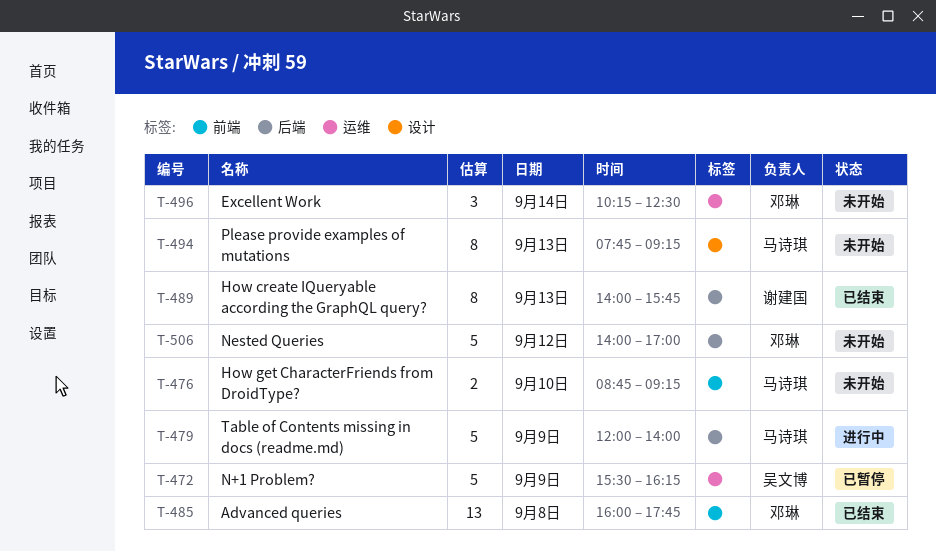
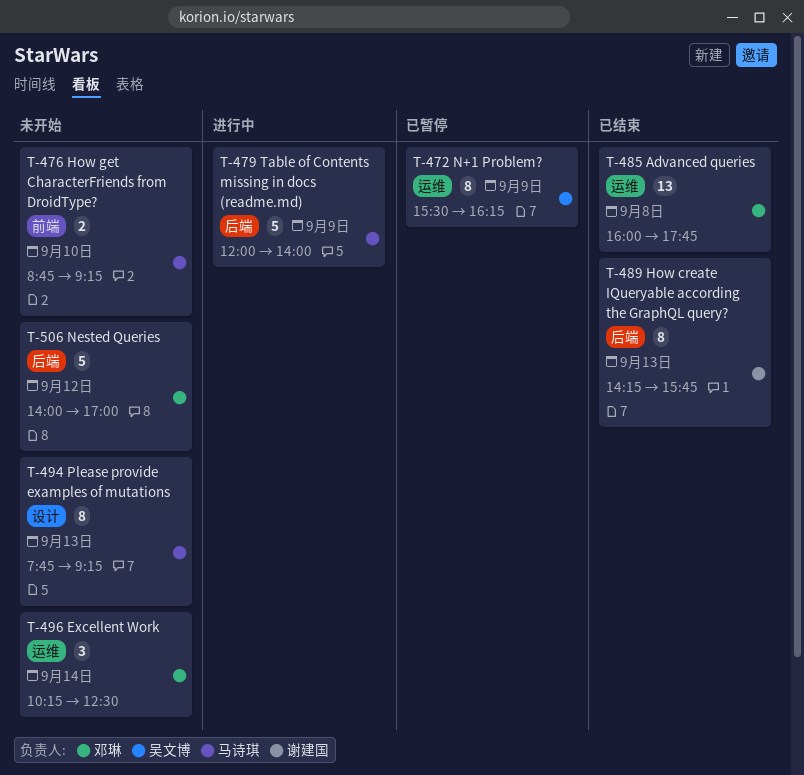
T-472, estimate: 5 -> 8
T-485, label: 前端 -> 运维
T-489, begins: 14:00 -> 14:15

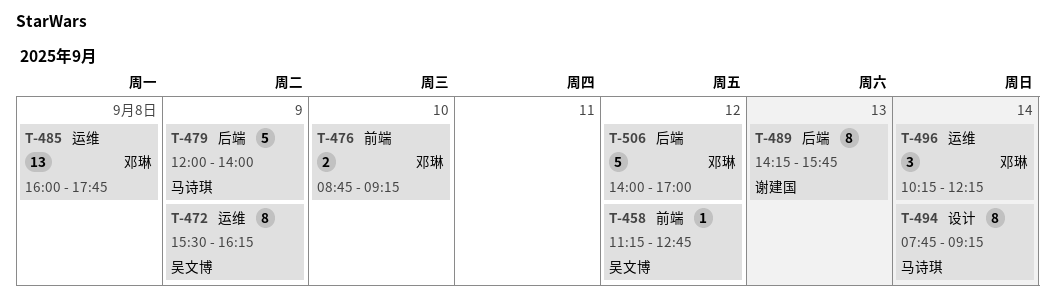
T-458: none -> present
T-476, owner: 马诗琪 -> 邓琳
T-494, day: Sep 13 -> Sep 14
T-496, ends: 12:30 -> 12:15

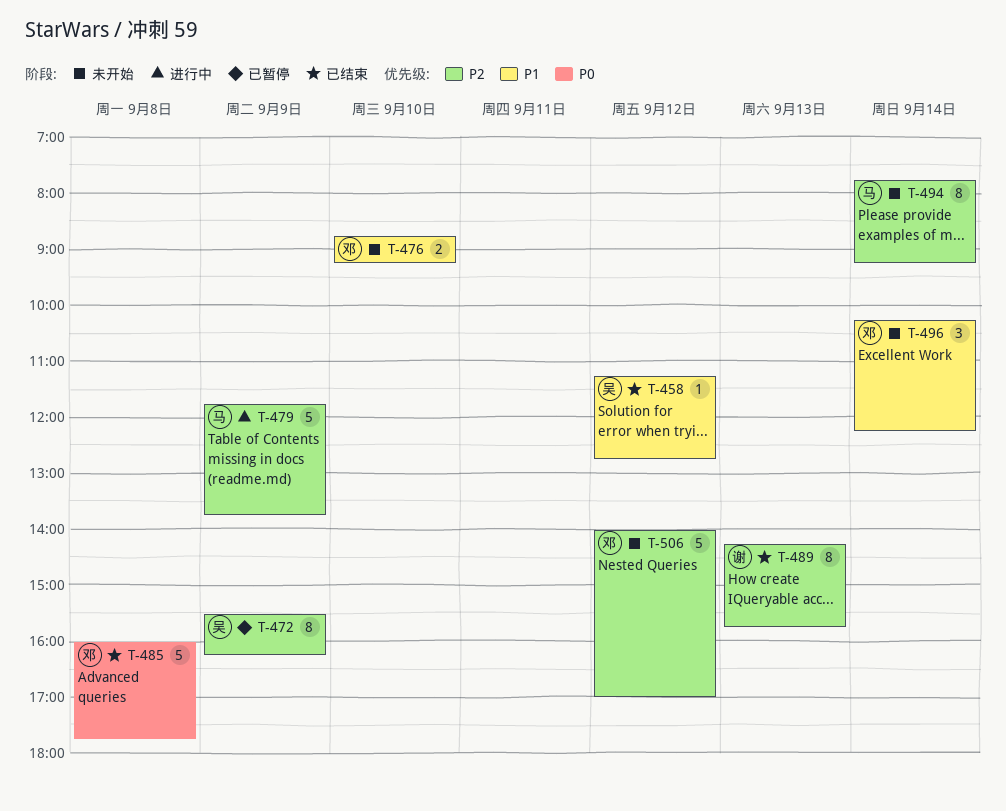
T-479, begins: 12:00 -> 11:45
T-479, ends: 14:00 -> 13:45
T-485, estimate: 13 -> 5

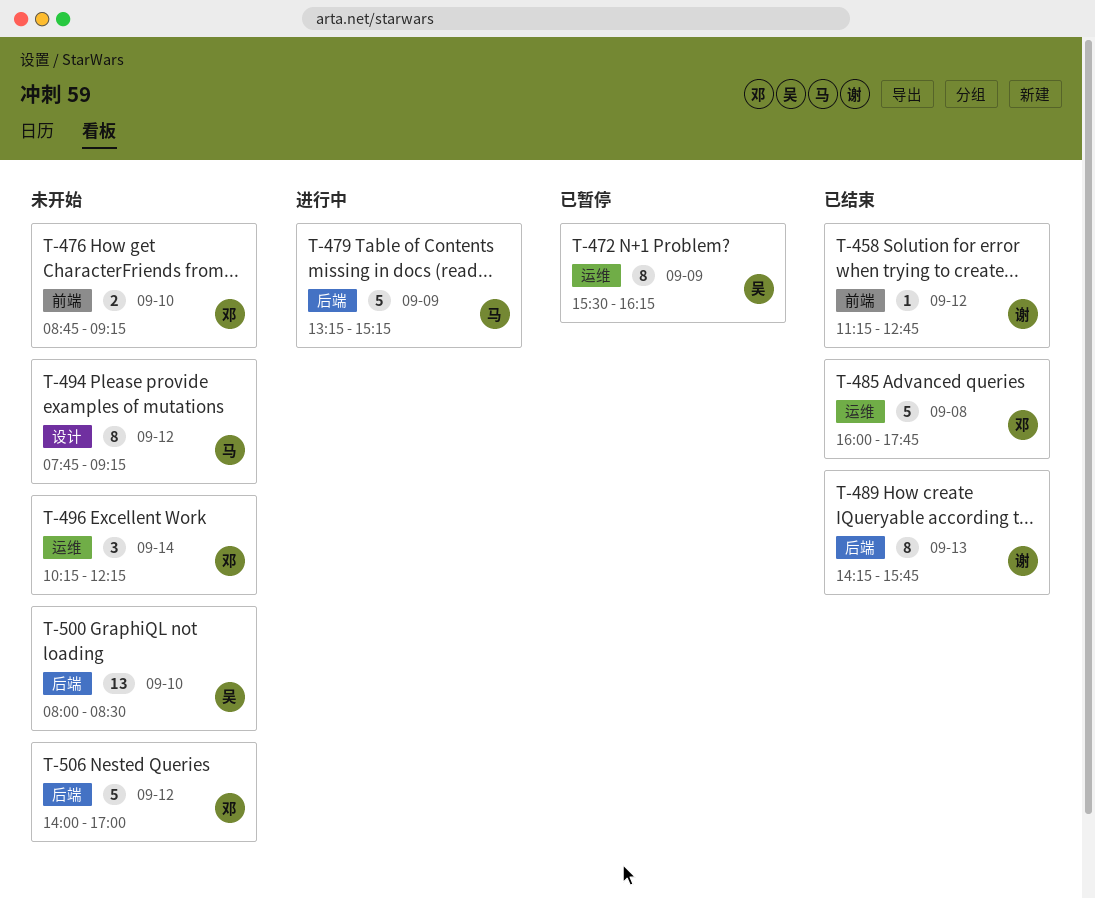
T-458, owner: 吴 -> 谢
T-479, begins: 11:45 -> 13:15
T-479, ends: 13:45 -> 15:15
T-494, day: Sep 14 -> Sep 12
T-500: none -> present

